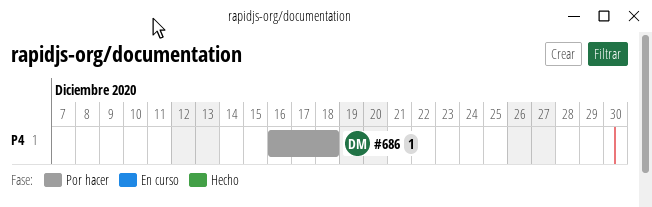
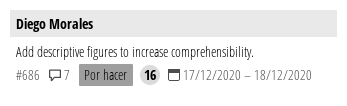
#686, estimate: 1 -> 16
#686, start: Dec 16 -> Dec 17

